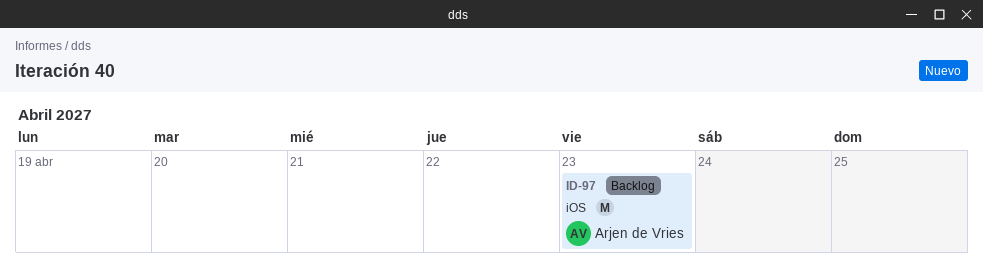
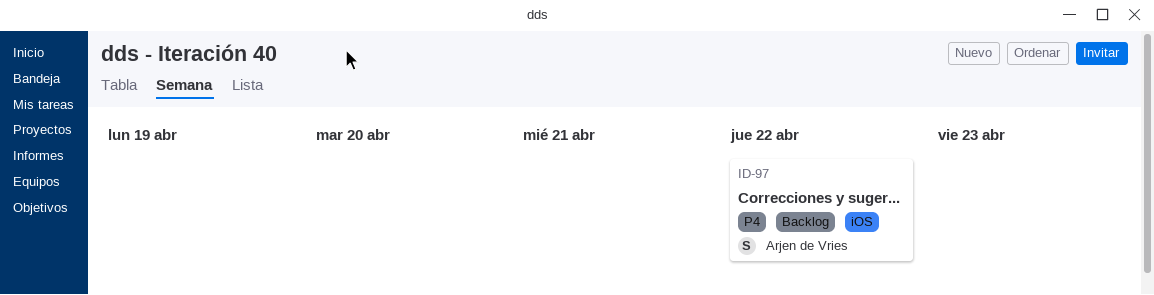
ID-97, estimate: M -> S
ID-97, due: Apr 23 -> Apr 22

